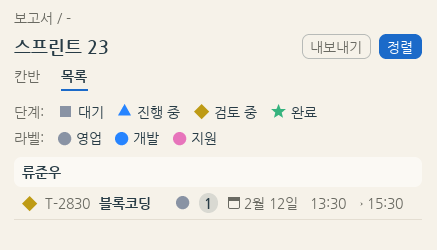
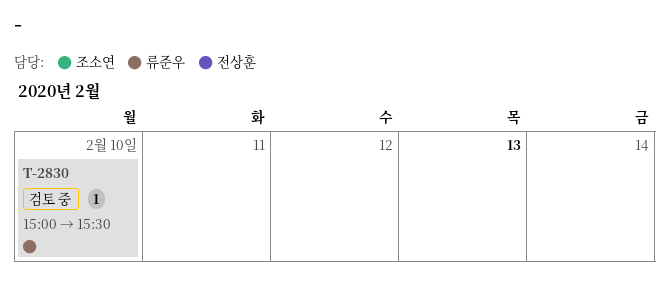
T-2830, day: Feb 12 -> Feb 10
T-2830, begins: 13:30 -> 15:00

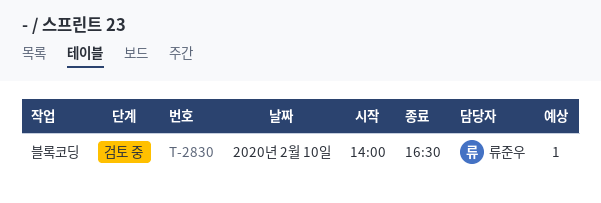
T-2830, begins: 15:00 -> 14:00
T-2830, ends: 15:30 -> 16:30

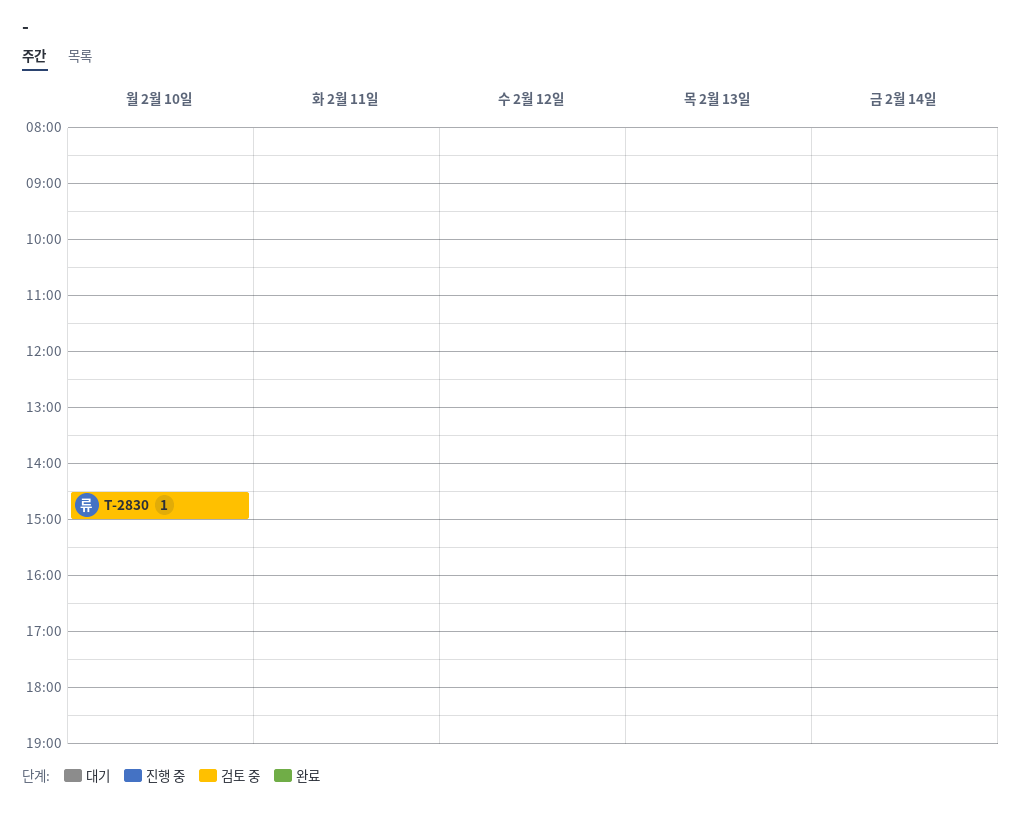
T-2830, begins: 14:00 -> 14:30
T-2830, ends: 16:30 -> 15:00

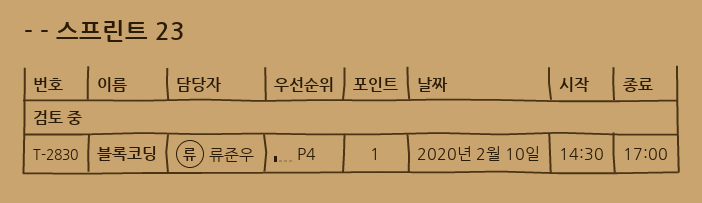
T-2830, ends: 15:00 -> 17:00

